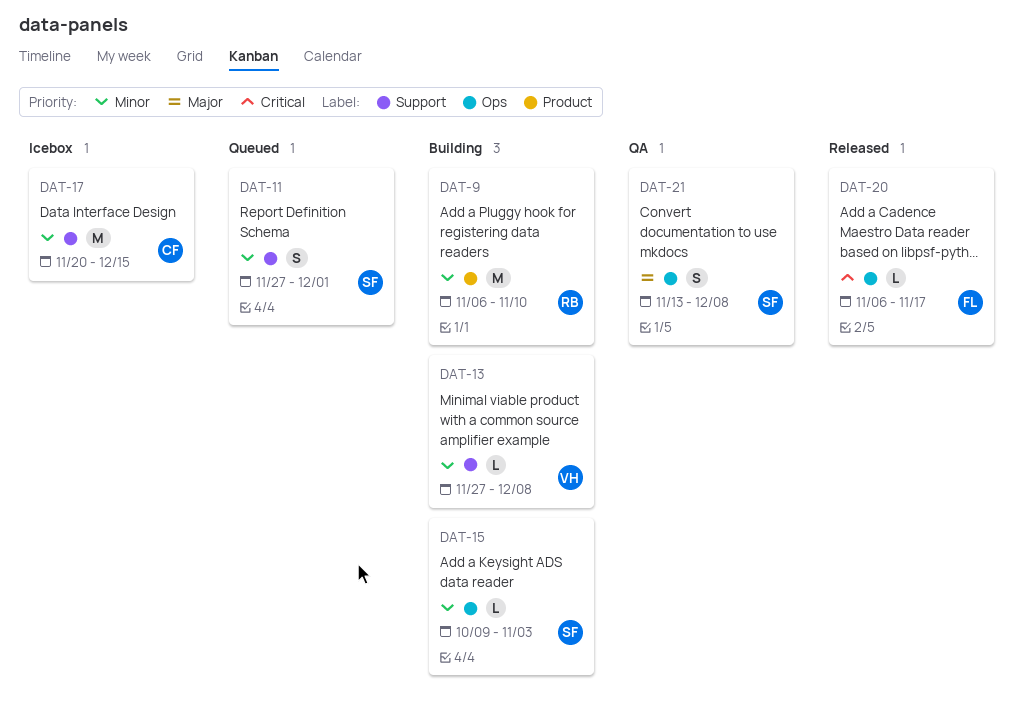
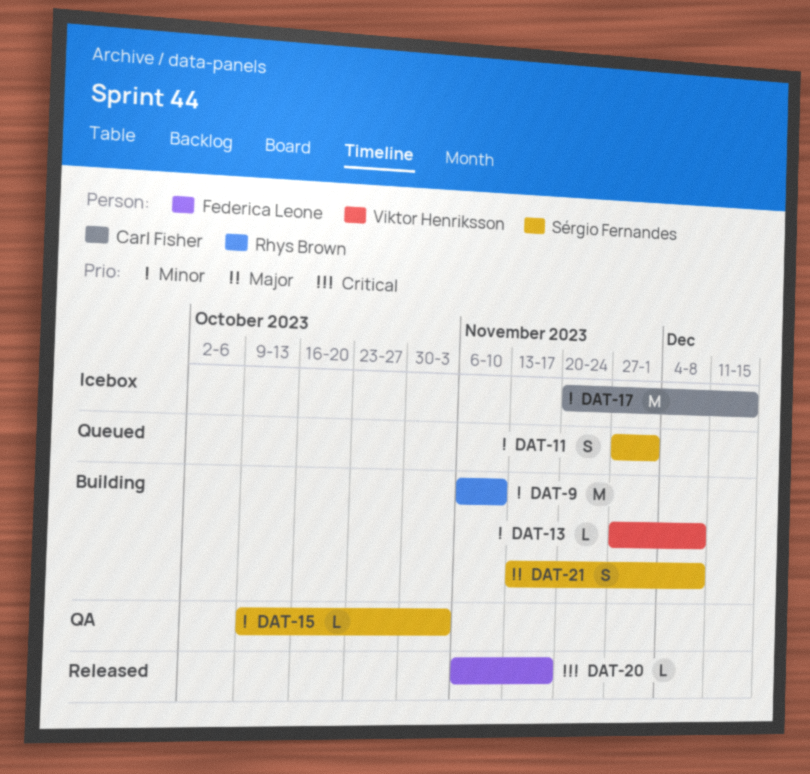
DAT-15, status: Building -> QA
DAT-21, status: QA -> Building

